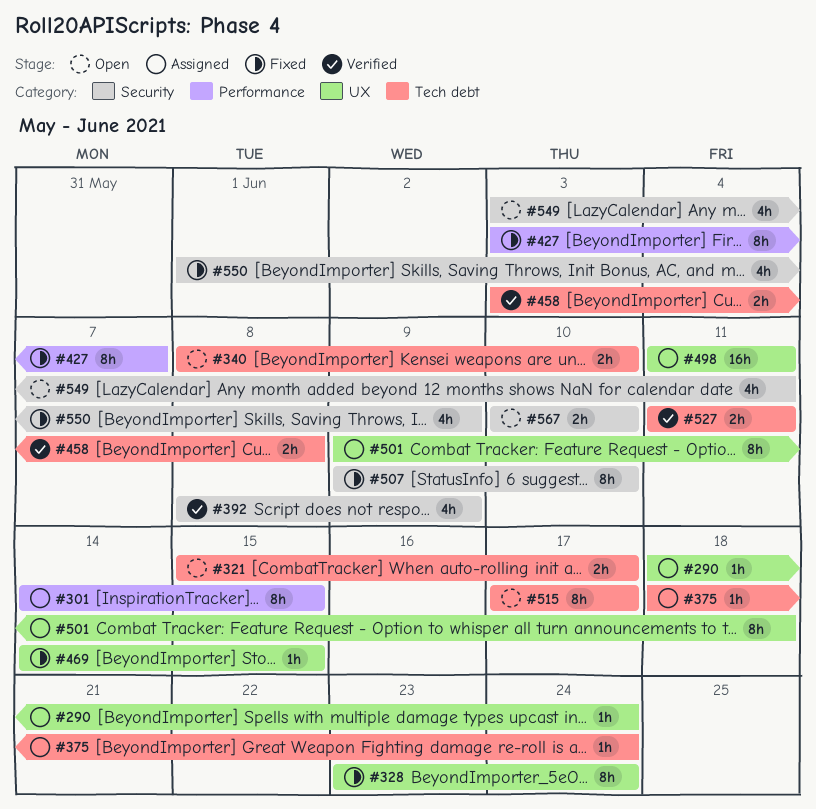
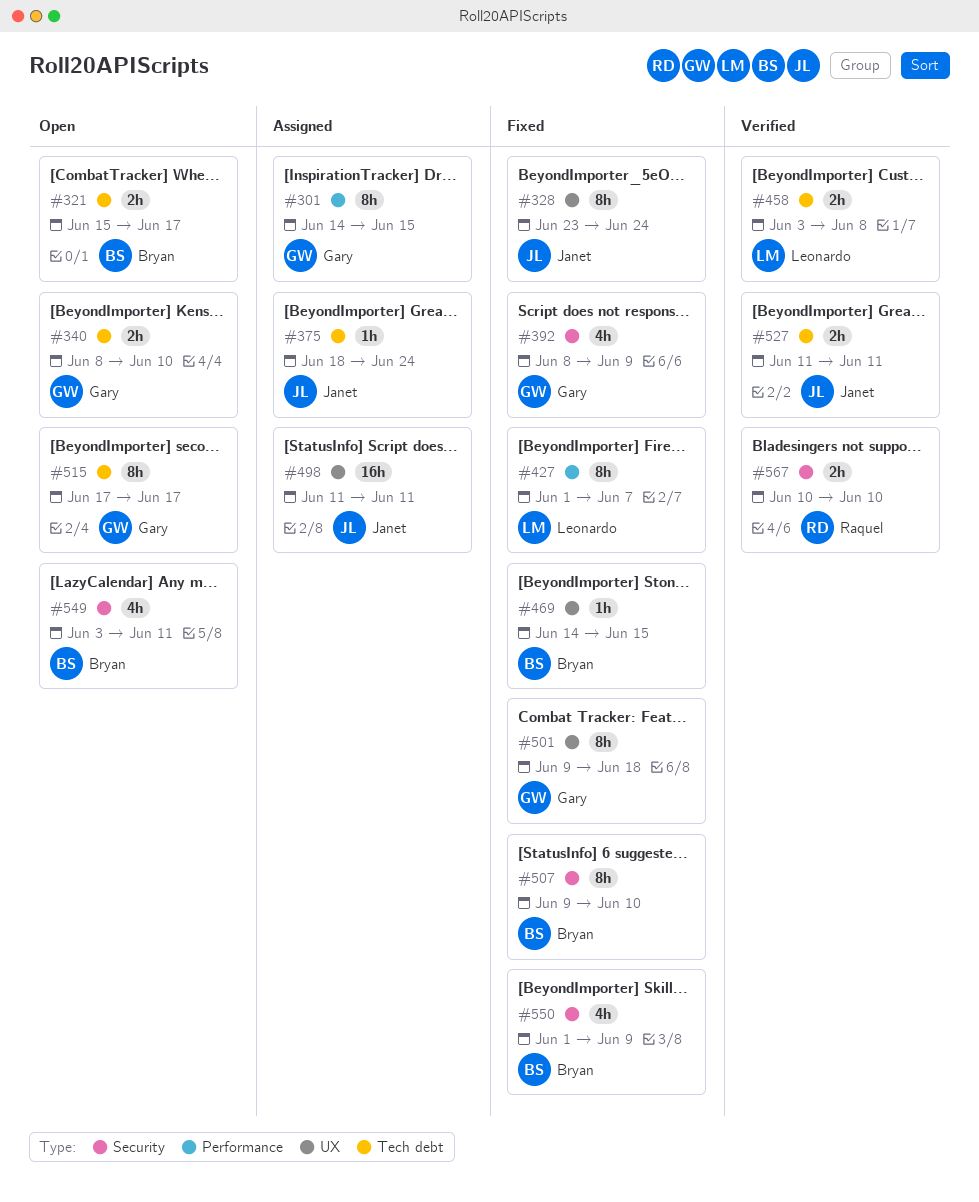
#290: present -> none
#392, status: Verified -> Fixed
#427, start: Jun 3 -> Jun 1
#501, status: Assigned -> Fixed
#567, status: Open -> Verified

